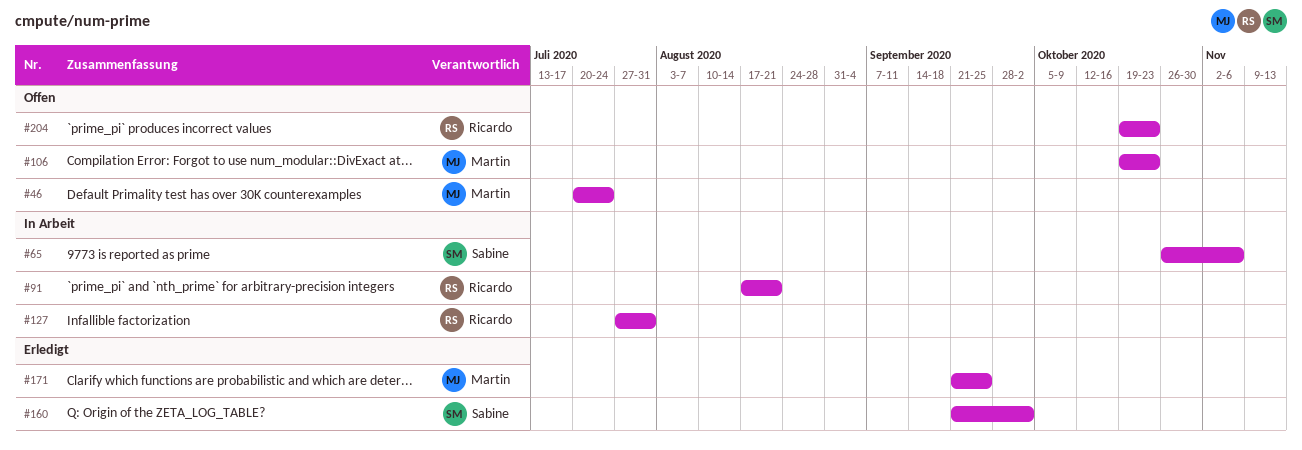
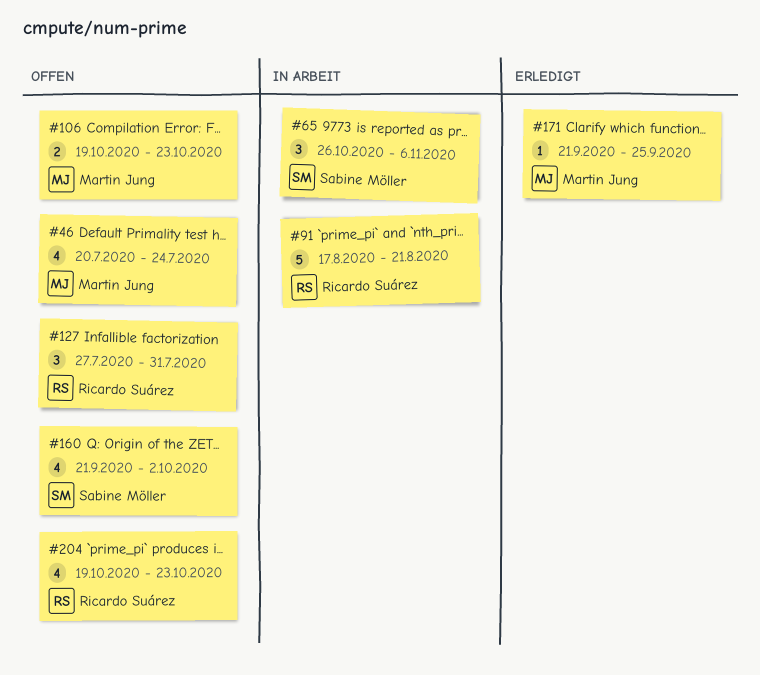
#127, status: In Arbeit -> Offen
#160, status: Erledigt -> Offen

